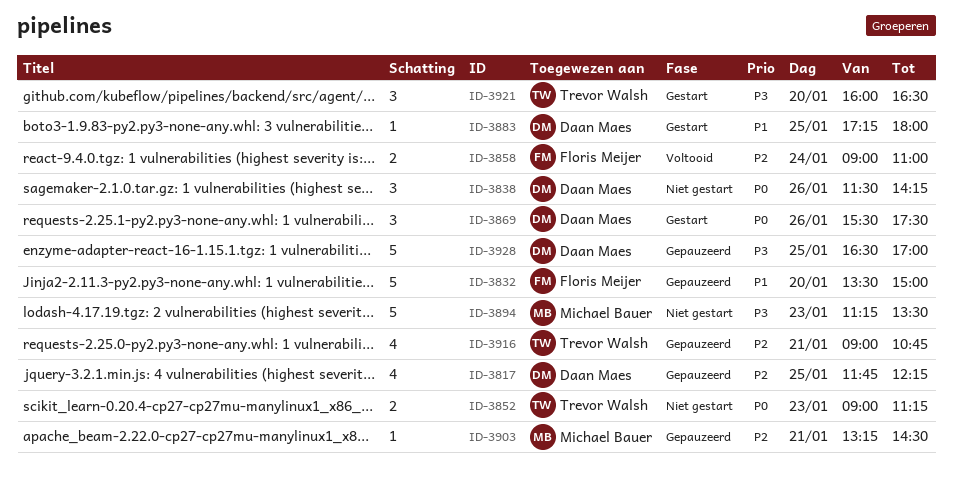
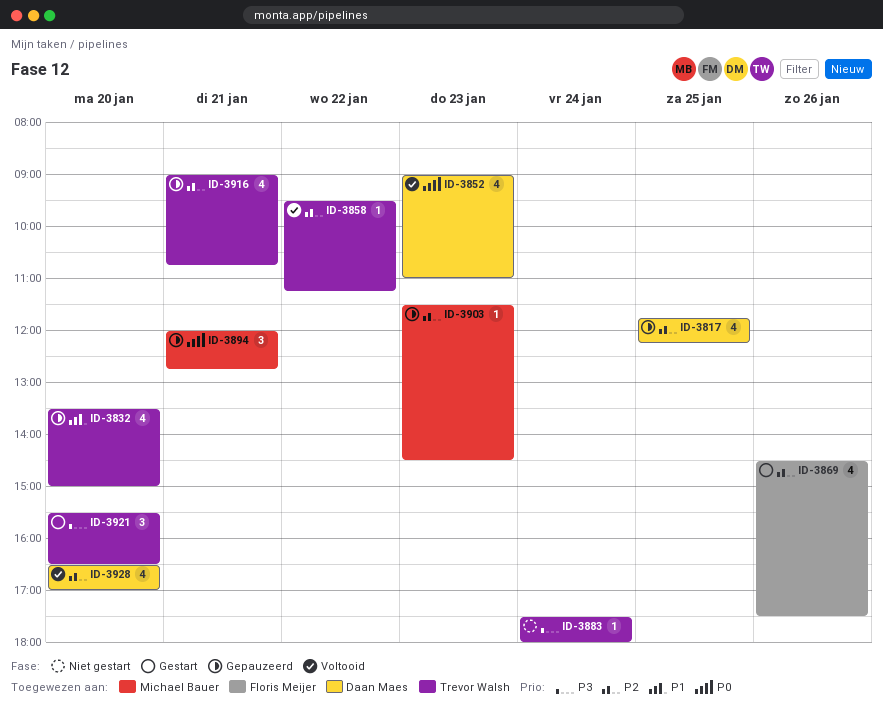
ID-3832, owner: Floris Meijer -> Trevor Walsh
ID-3832, estimate: 5 -> 4
ID-3838: present -> none
ID-3852, status: Niet gestart -> Voltooid
ID-3852, owner: Trevor Walsh -> Daan Maes
ID-3852, estimate: 2 -> 4
ID-3852, ends: 11:15 -> 11:00
ID-3858, owner: Floris Meijer -> Trevor Walsh
ID-3858, estimate: 2 -> 1
ID-3858, day: Jan 24 -> Jan 22
ID-3858, begins: 09:00 -> 09:30
ID-3858, ends: 11:00 -> 11:15
ID-3869, owner: Daan Maes -> Floris Meijer
ID-3869, priority: P0 -> P2
ID-3869, estimate: 3 -> 4
ID-3869, begins: 15:30 -> 14:30
ID-3883, status: Gestart -> Niet gestart
ID-3883, owner: Daan Maes -> Trevor Walsh
ID-3883, priority: P1 -> P3
ID-3883, day: Jan 25 -> Jan 24
ID-3883, begins: 17:15 -> 17:30
ID-3894, status: Niet gestart -> Gepauzeerd
ID-3894, priority: P3 -> P0
ID-3894, estimate: 5 -> 3
ID-3894, day: Jan 23 -> Jan 21
ID-3894, begins: 11:15 -> 12:00
ID-3894, ends: 13:30 -> 12:45
ID-3903, day: Jan 21 -> Jan 23
ID-3903, begins: 13:15 -> 11:30
ID-3921, begins: 16:00 -> 15:30
ID-3928, status: Gepauzeerd -> Voltooid
ID-3928, priority: P3 -> P2
ID-3928, estimate: 5 -> 4
ID-3928, day: Jan 25 -> Jan 20

